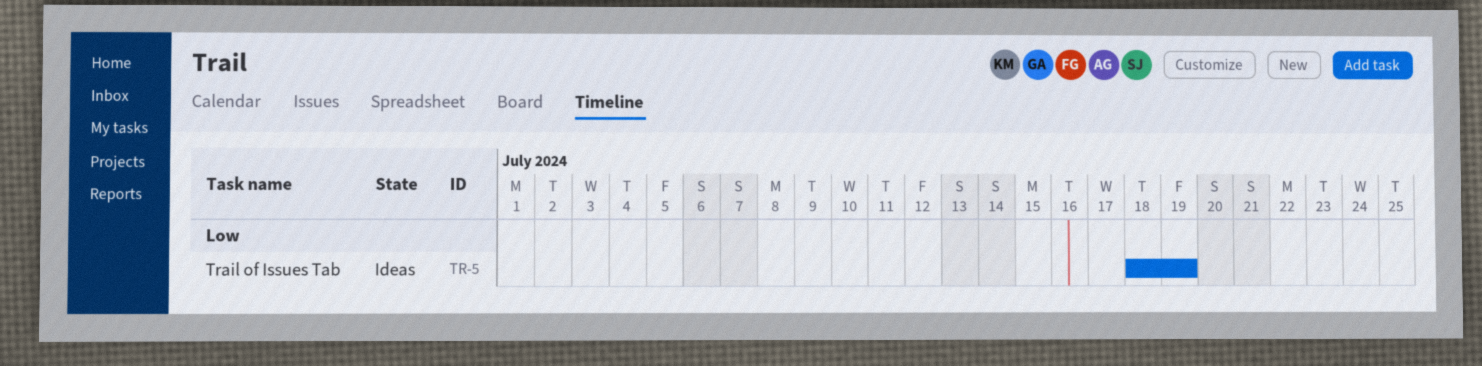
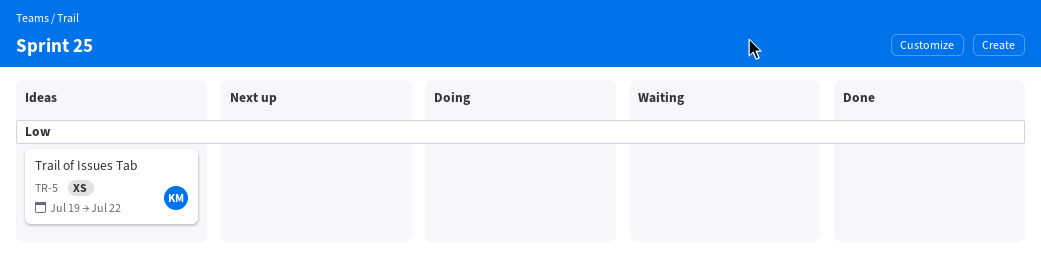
TR-5, start: Jul 18 -> Jul 19
TR-5, due: Jul 19 -> Jul 22

